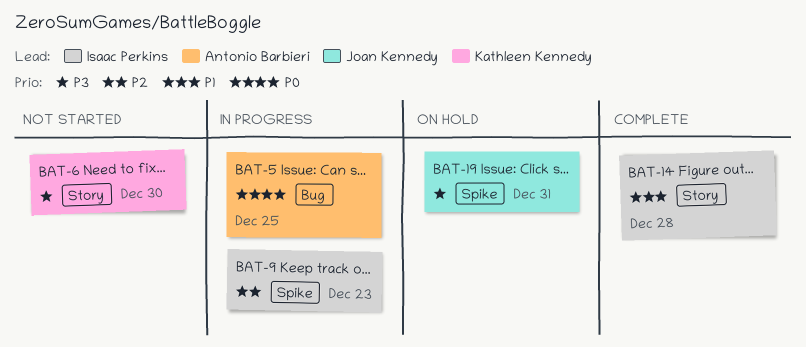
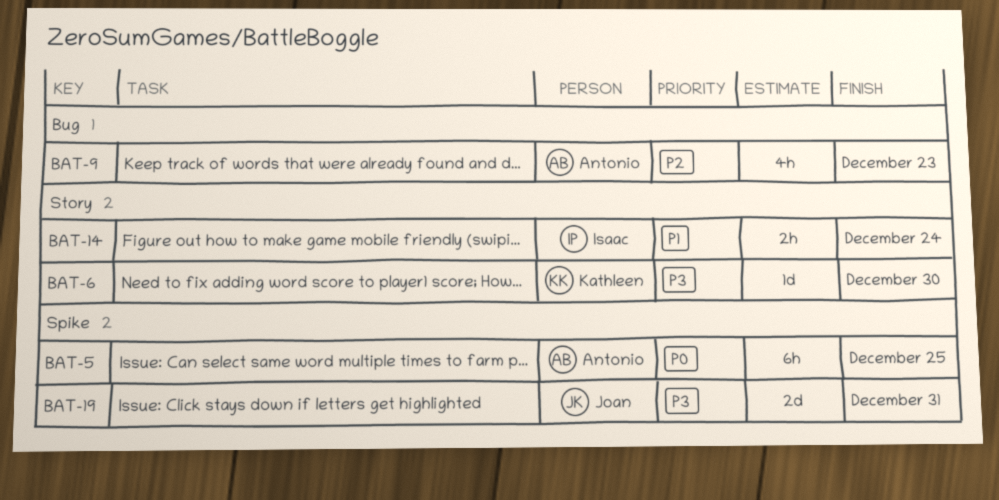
BAT-5, label: Bug -> Spike
BAT-9, owner: Isaac Perkins -> Antonio Barbieri
BAT-9, label: Spike -> Bug
BAT-14, due: Dec 28 -> Dec 24

